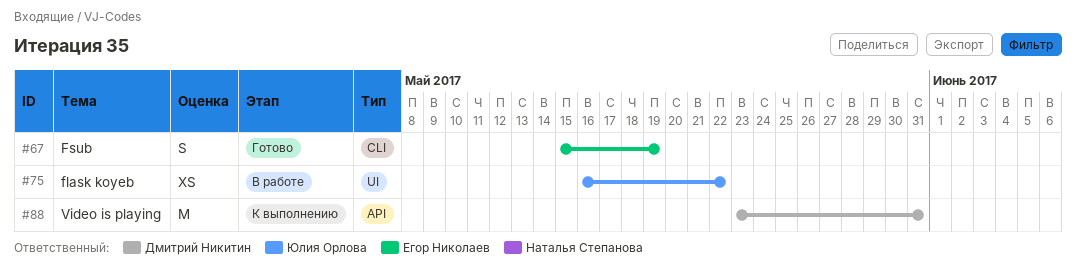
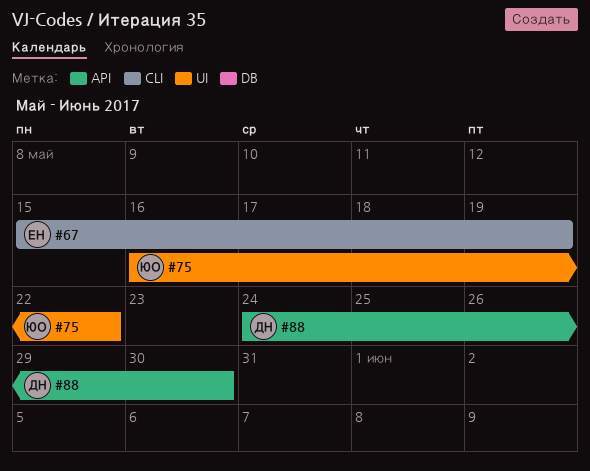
#88, start: May 23 -> May 24
#88, due: May 31 -> May 30

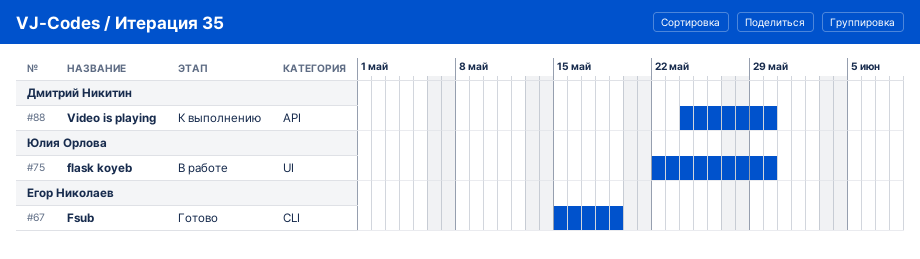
#75, start: May 16 -> May 22
#75, due: May 22 -> May 30

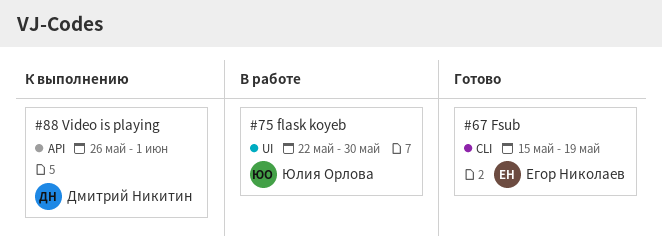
#88, start: May 24 -> May 26
#88, due: May 30 -> Jun 1

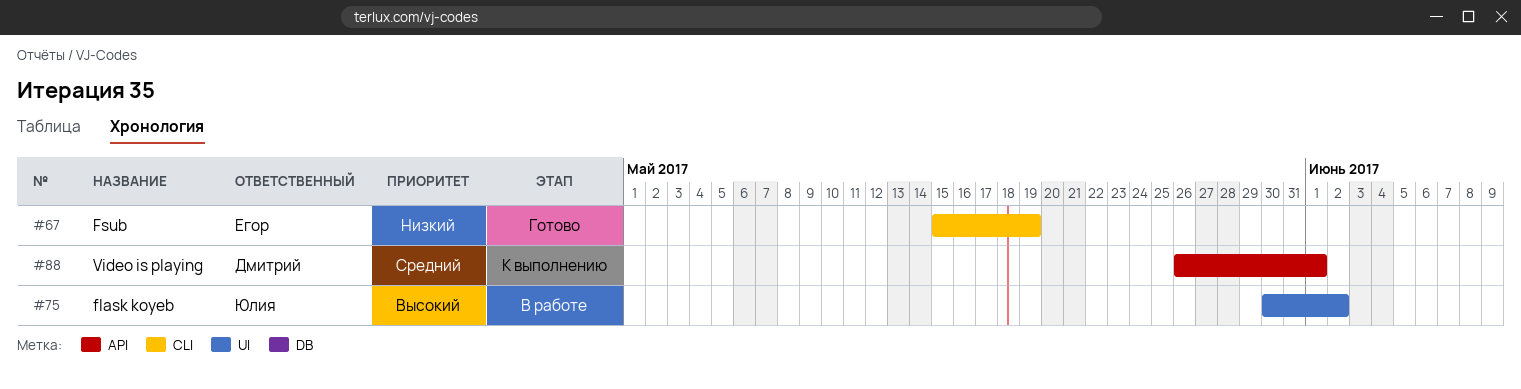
#75, start: May 22 -> May 30
#75, due: May 30 -> Jun 2

